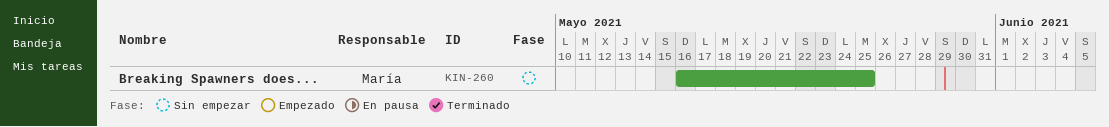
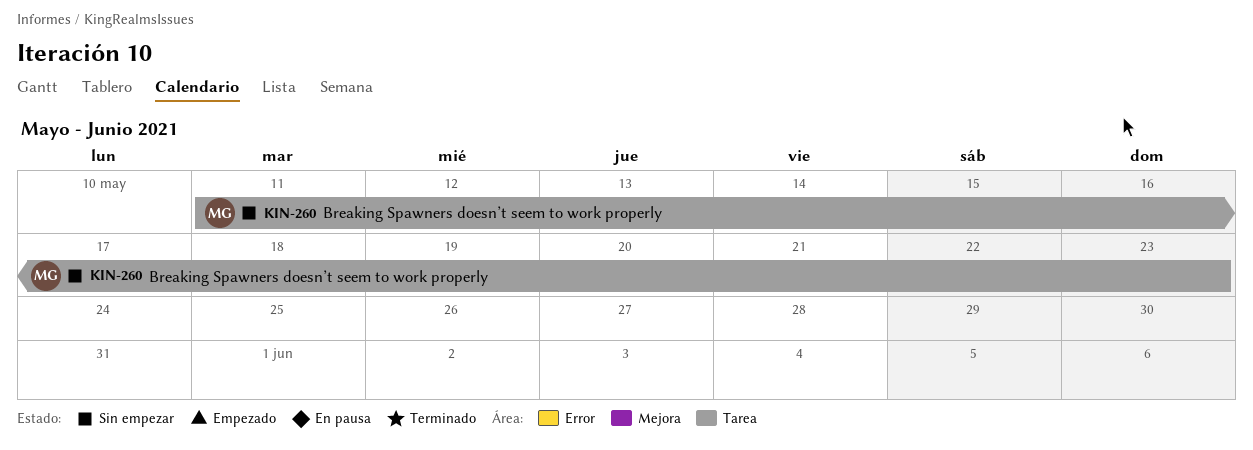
KIN-260, start: May 16 -> May 11
KIN-260, due: May 25 -> May 23

